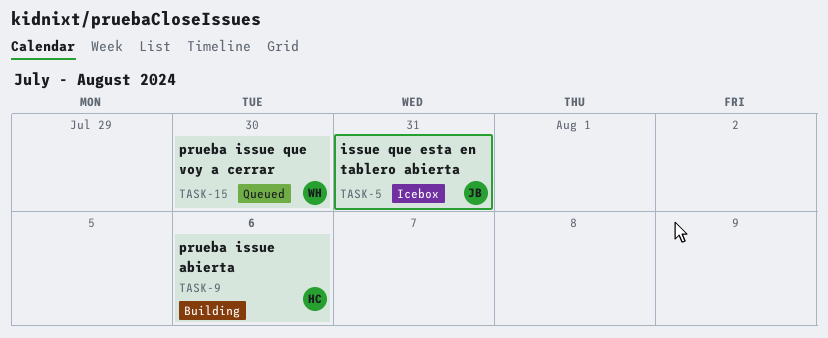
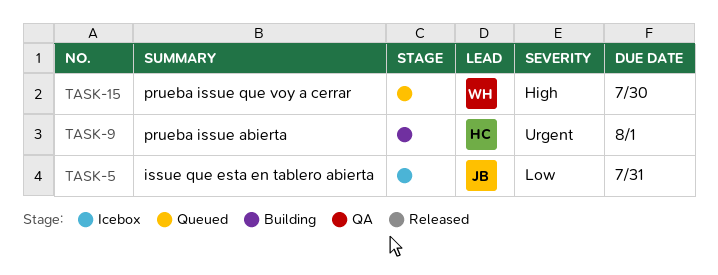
TASK-9, due: Aug 6 -> Aug 1

